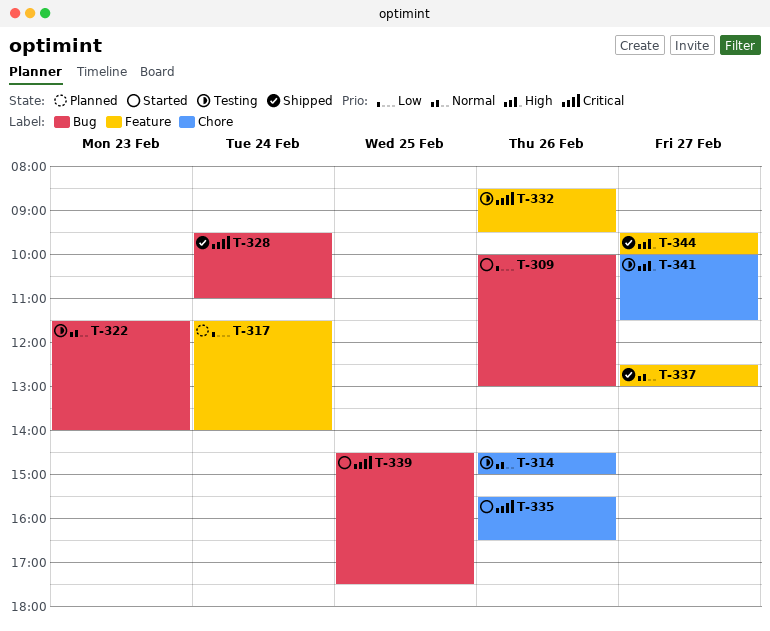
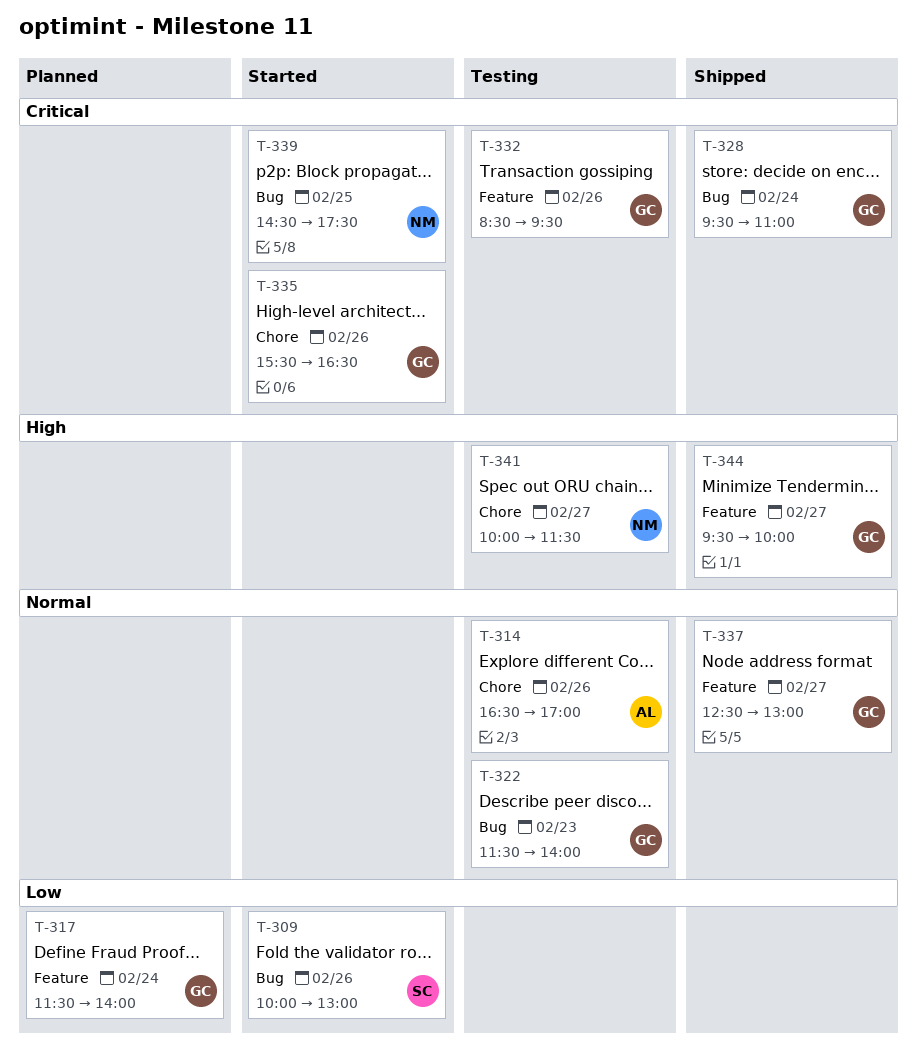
T-314, begins: 14:30 -> 16:30
T-314, ends: 15:00 -> 17:00

